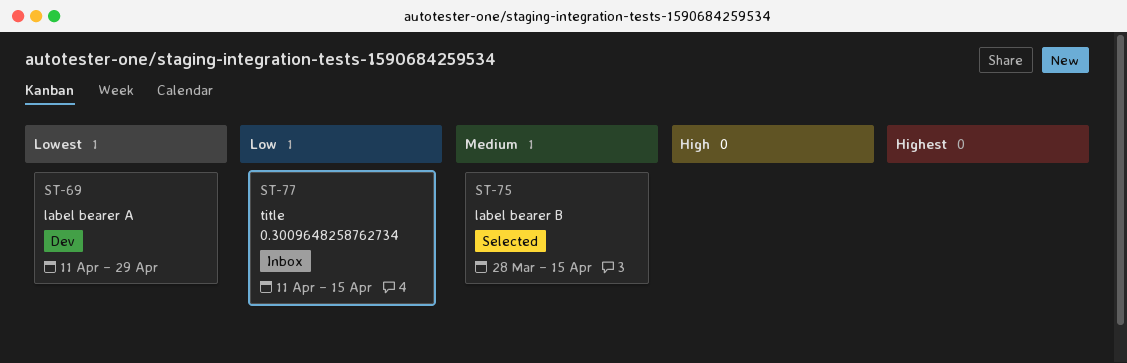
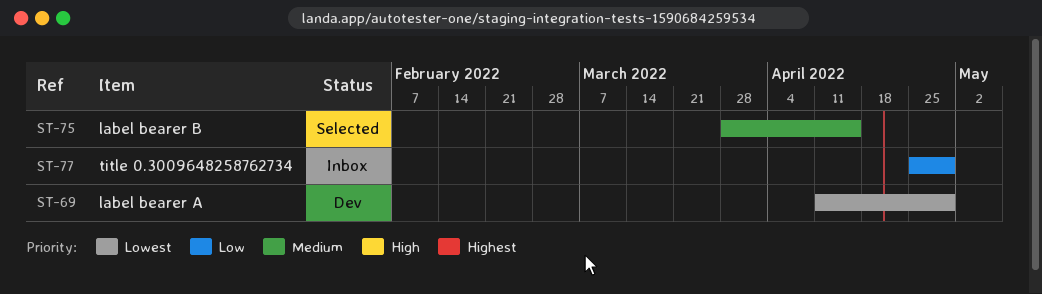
ST-77, start: Apr 11 -> Apr 25
ST-77, due: Apr 15 -> Apr 29

